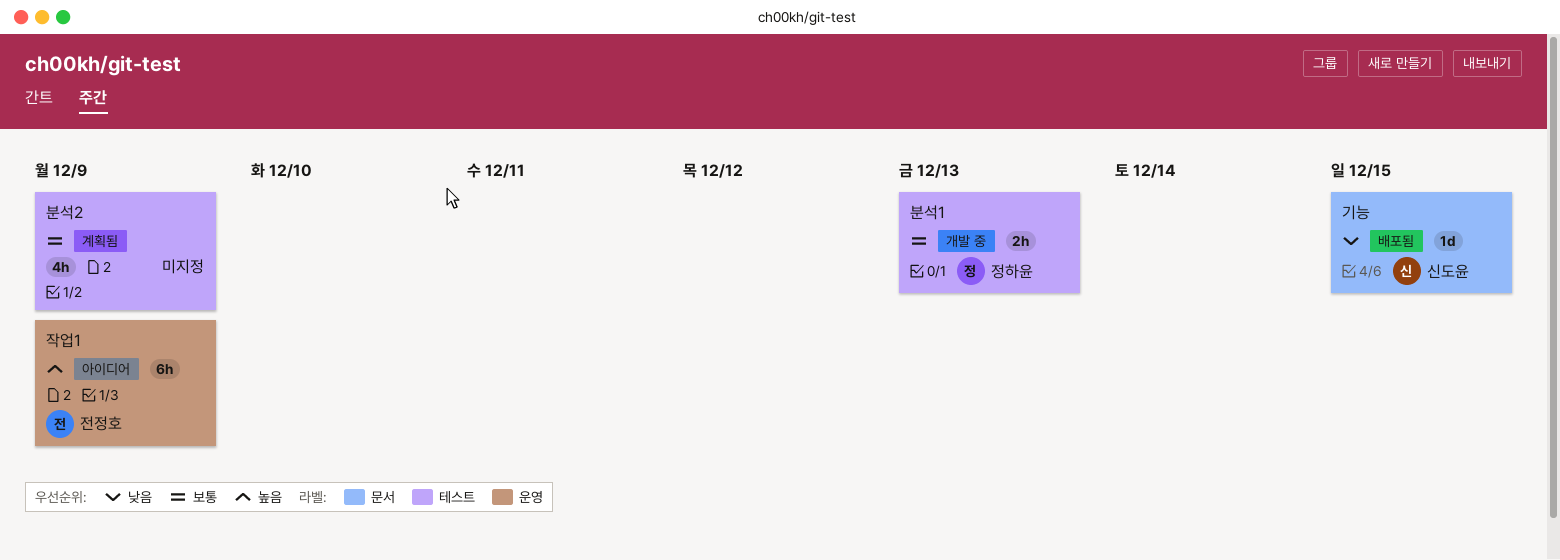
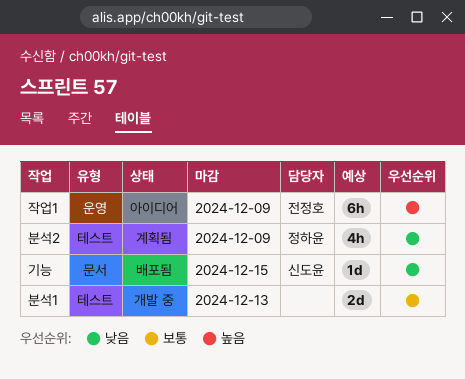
분석1, owner: 정하윤 -> none
분석1, estimate: 2h -> 2d
분석2, owner: none -> 정하윤
분석2, priority: 보통 -> 낮음

